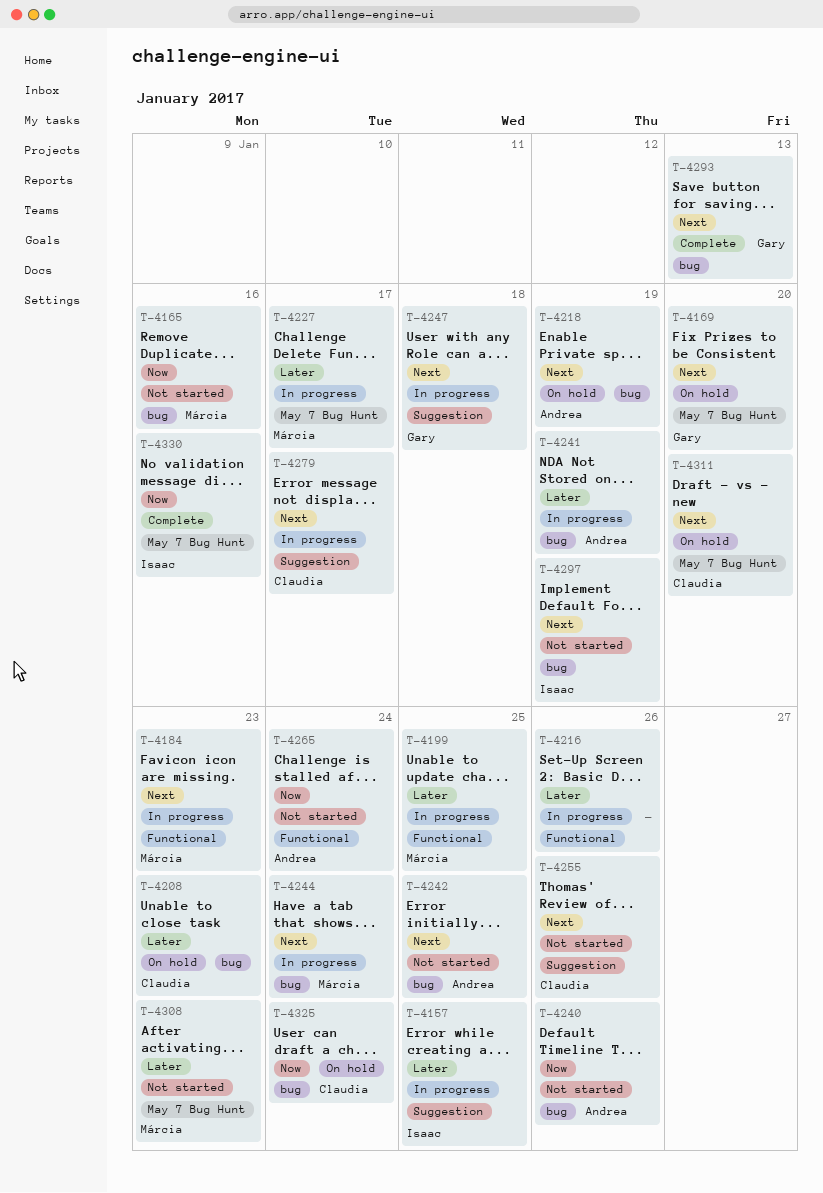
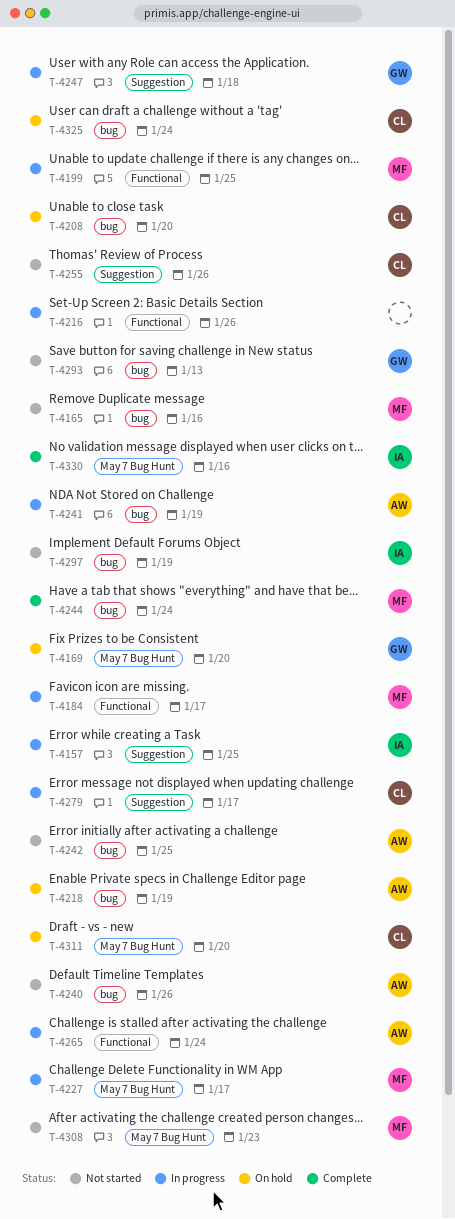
T-4184, due: Jan 23 -> Jan 17
T-4208, due: Jan 23 -> Jan 20
T-4244, status: In progress -> Complete
T-4265, status: Not started -> In progress
T-4293, status: Complete -> Not started

